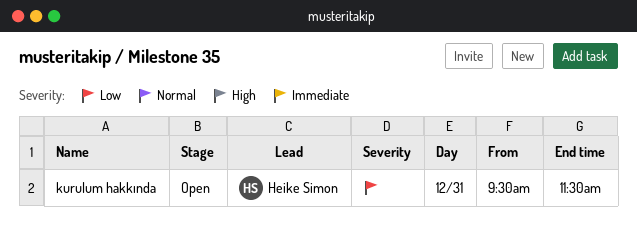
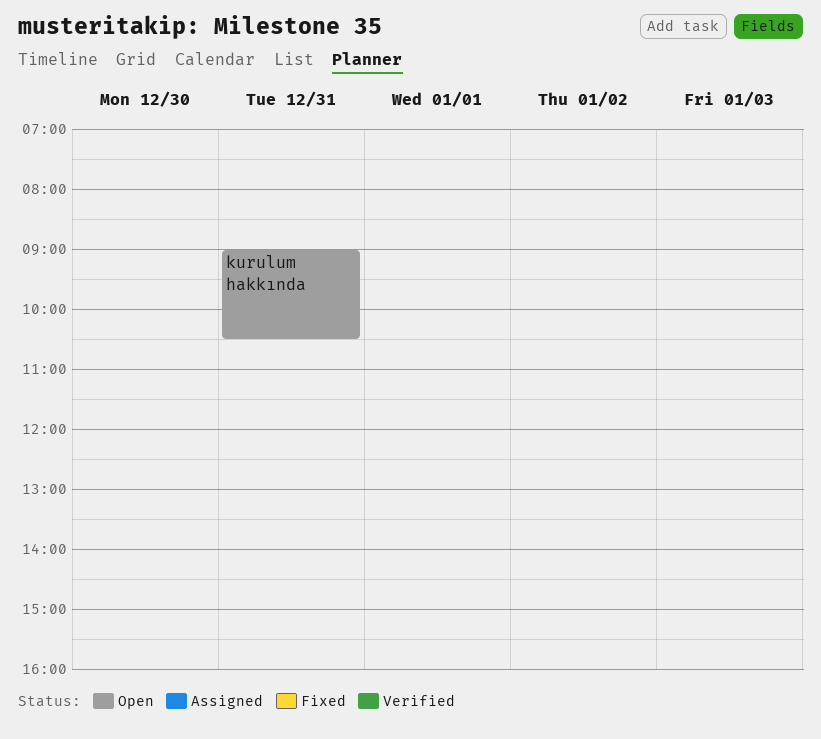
kurulum hakkında, begins: 09:30 -> 09:00
kurulum hakkında, ends: 11:30 -> 10:30

